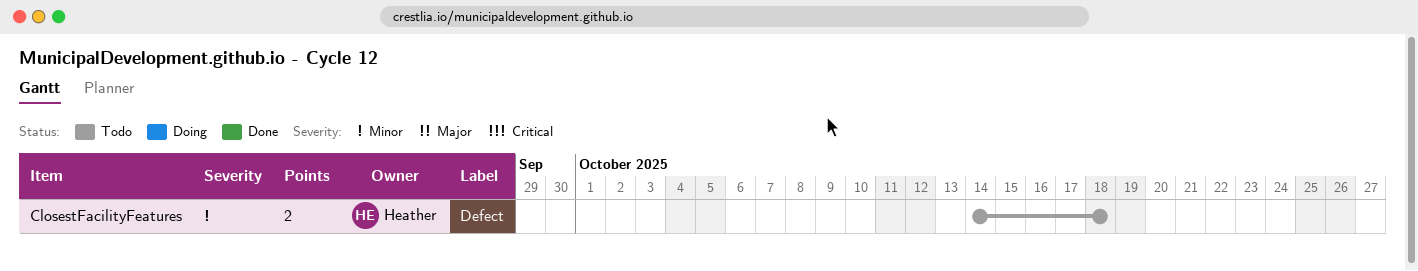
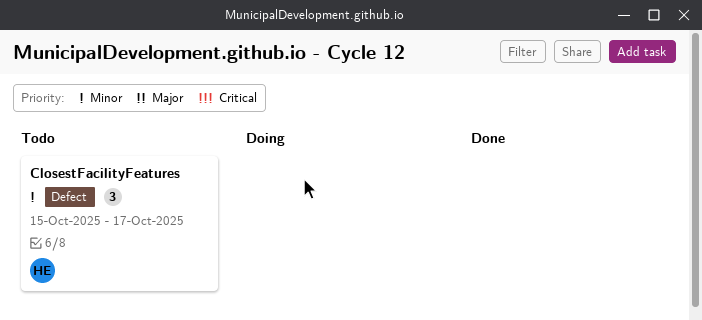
ClosestFacilityFeatures, estimate: 2 -> 3
ClosestFacilityFeatures, start: Oct 14 -> Oct 15
ClosestFacilityFeatures, due: Oct 18 -> Oct 17

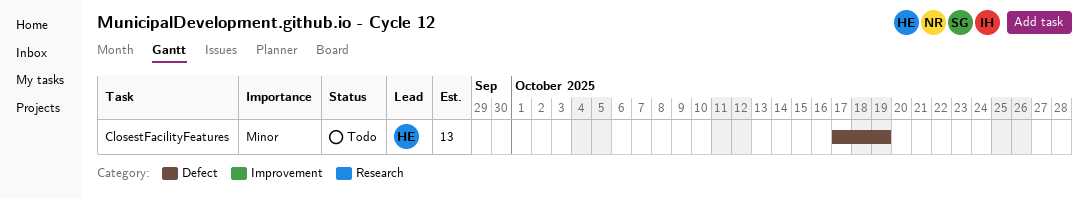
ClosestFacilityFeatures, estimate: 3 -> 13
ClosestFacilityFeatures, start: Oct 15 -> Oct 17
ClosestFacilityFeatures, due: Oct 17 -> Oct 19

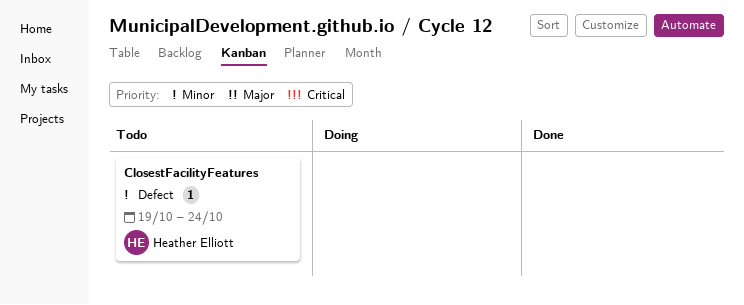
ClosestFacilityFeatures, estimate: 13 -> 1
ClosestFacilityFeatures, start: Oct 17 -> Oct 19
ClosestFacilityFeatures, due: Oct 19 -> Oct 24

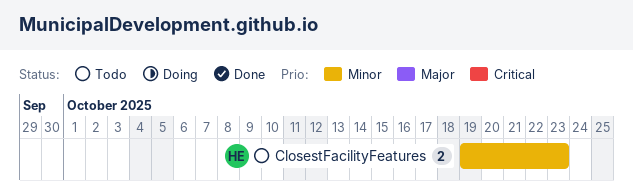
ClosestFacilityFeatures, estimate: 1 -> 2
ClosestFacilityFeatures, due: Oct 24 -> Oct 23

